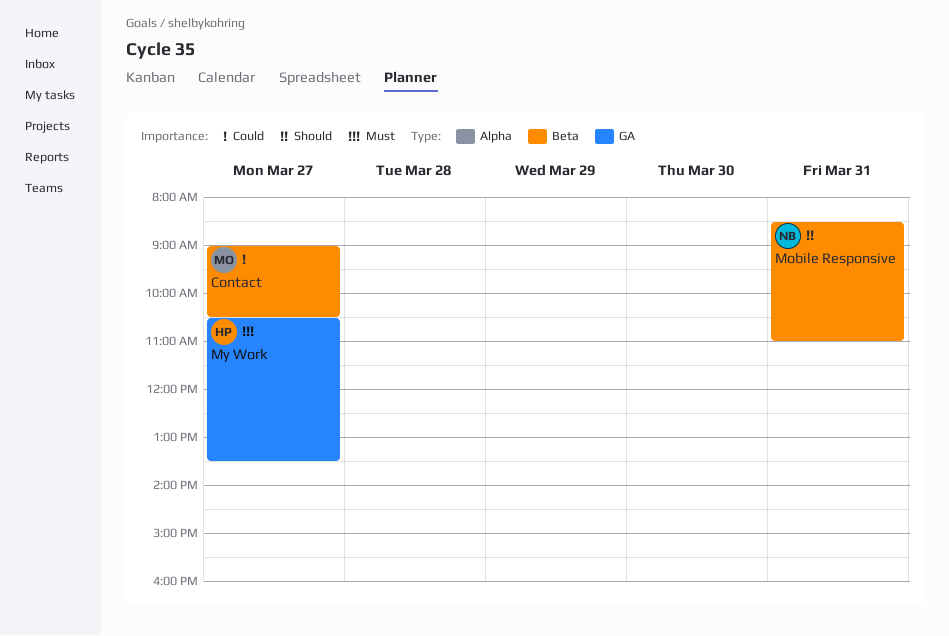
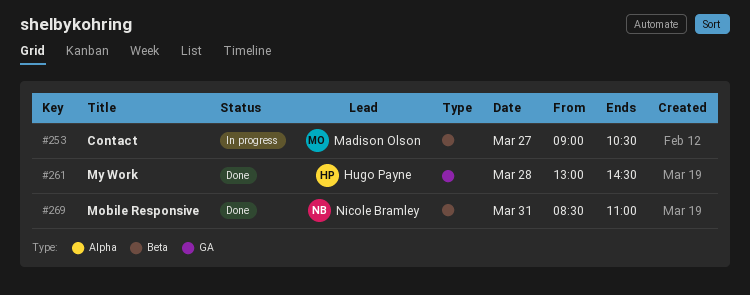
My Work, day: Mar 27 -> Mar 28
My Work, begins: 10:30 -> 13:00
My Work, ends: 13:30 -> 14:30

